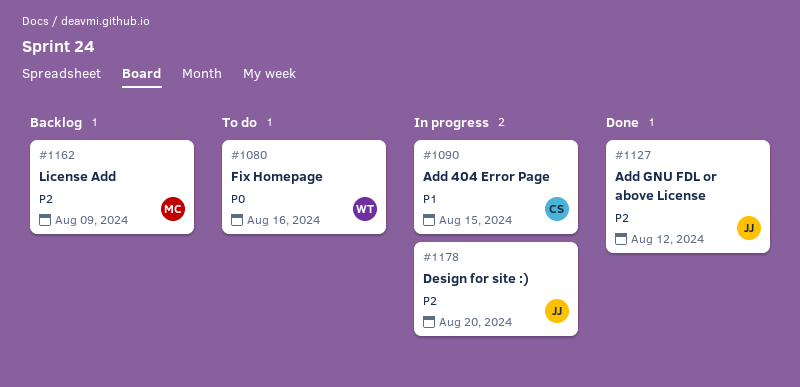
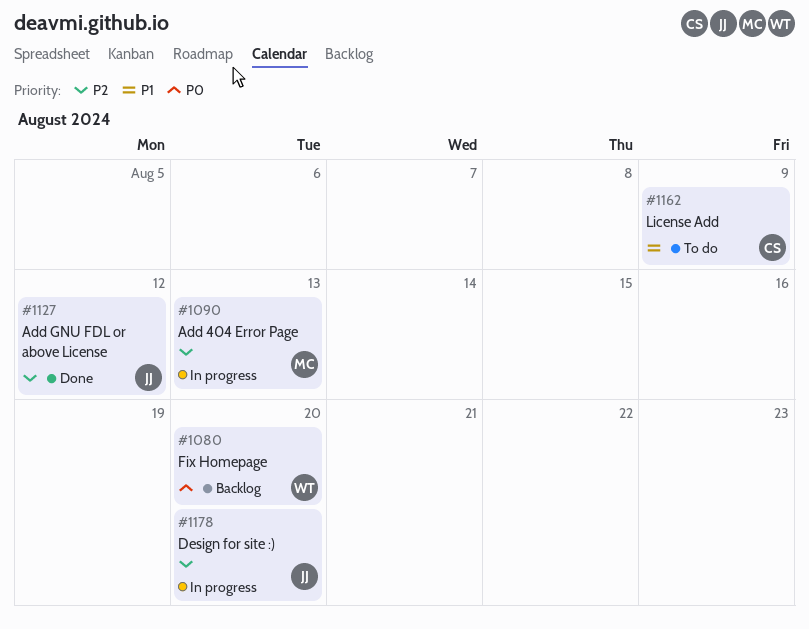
#1080, status: To do -> Backlog
#1080, due: Aug 16 -> Aug 20
#1090, owner: CS -> MC
#1090, priority: P1 -> P2
#1090, due: Aug 15 -> Aug 13
#1162, status: Backlog -> To do
#1162, owner: MC -> CS
#1162, priority: P2 -> P1

